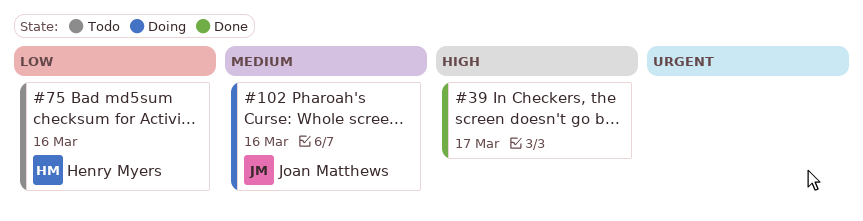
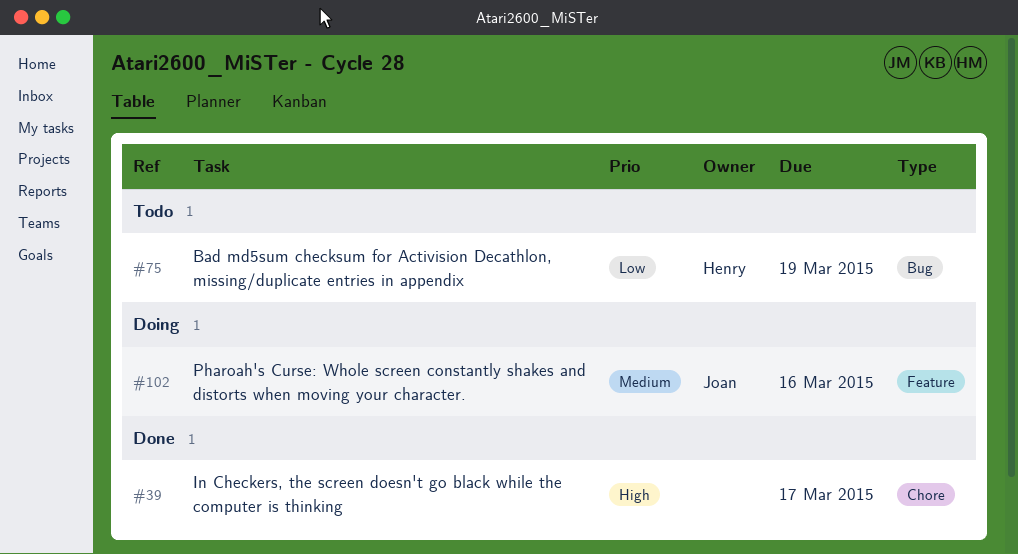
#75, due: Mar 16 -> Mar 19

